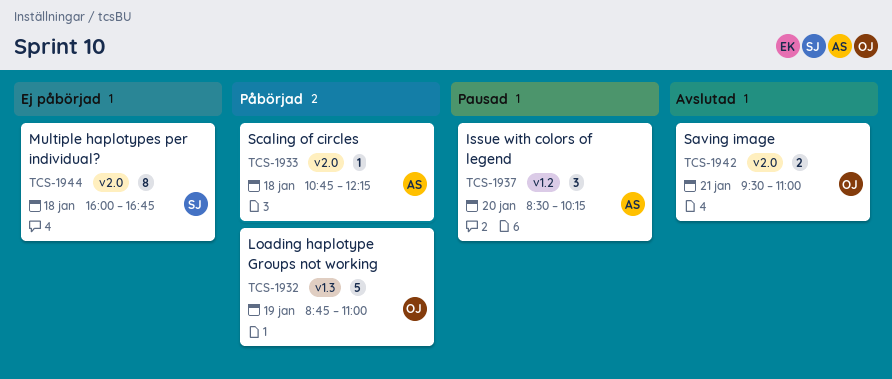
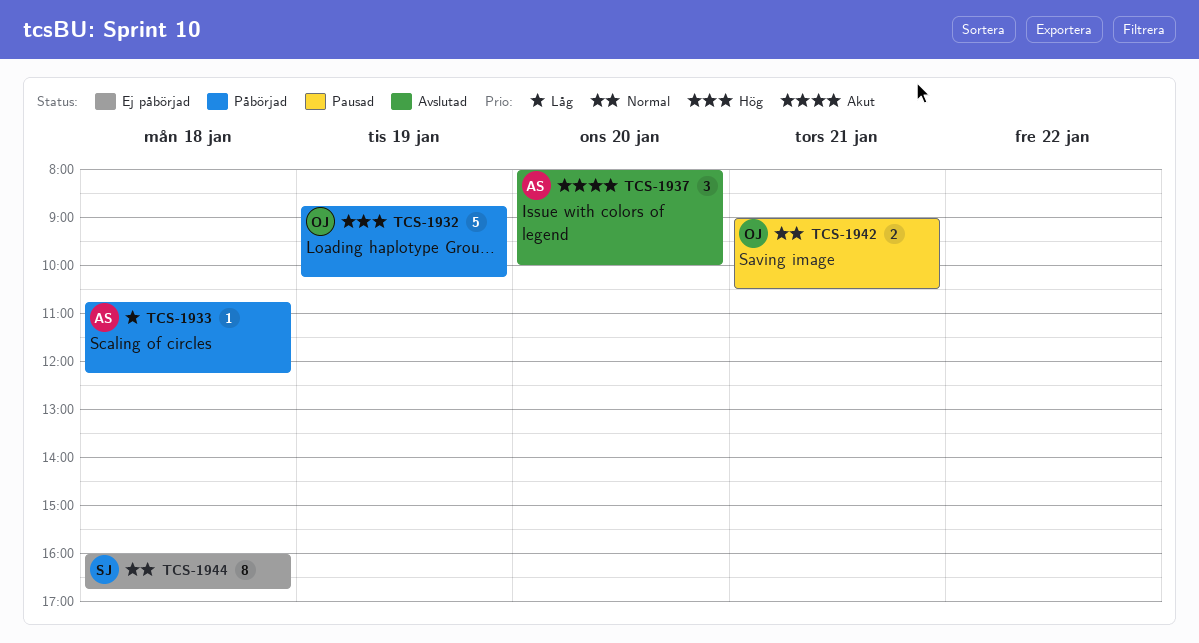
TCS-1932, ends: 11:00 -> 10:15
TCS-1937, status: Pausad -> Avslutad
TCS-1937, begins: 08:30 -> 08:00
TCS-1937, ends: 10:15 -> 10:00
TCS-1942, status: Avslutad -> Pausad
TCS-1942, begins: 09:30 -> 09:00
TCS-1942, ends: 11:00 -> 10:30

